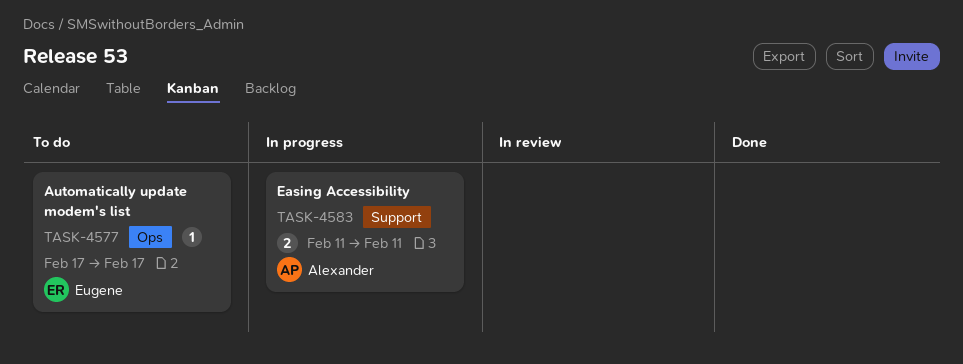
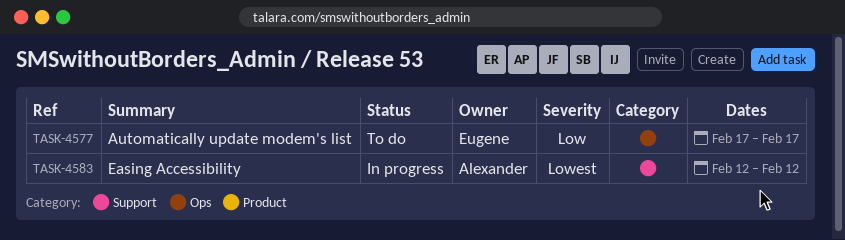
TASK-4583, start: Feb 11 -> Feb 12
TASK-4583, due: Feb 11 -> Feb 12

